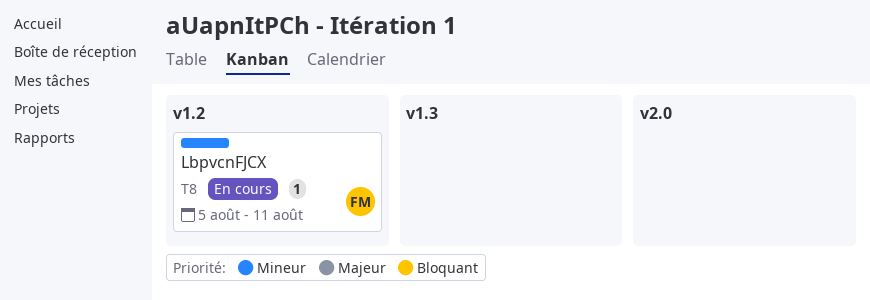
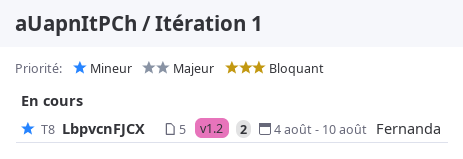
T8, estimate: 1 -> 2
T8, start: Aug 5 -> Aug 4
T8, due: Aug 11 -> Aug 10

